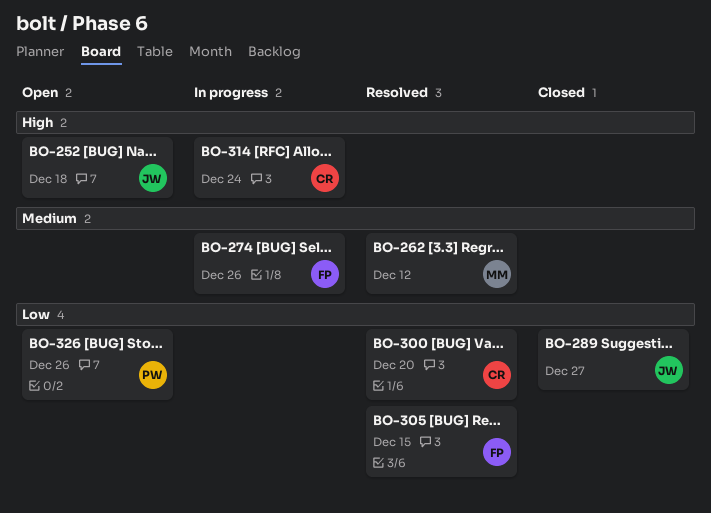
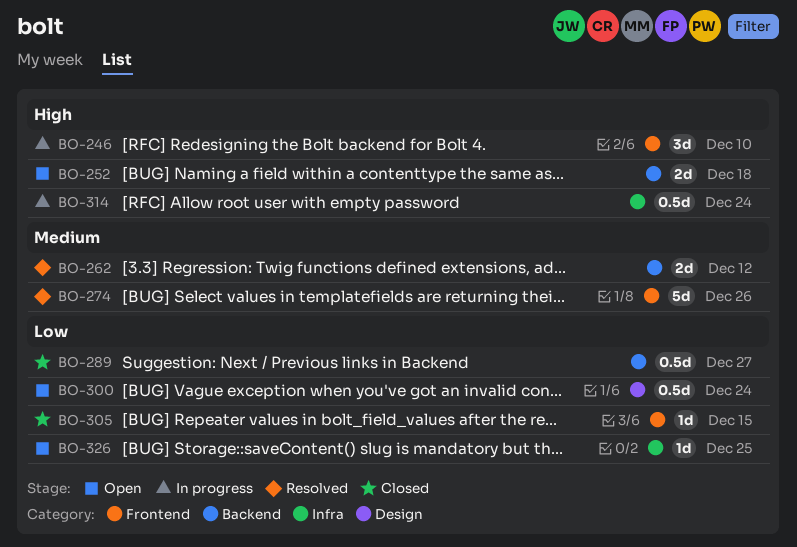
BO-246: none -> present
BO-274, status: In progress -> Resolved
BO-300, status: Resolved -> Open
BO-300, due: Dec 20 -> Dec 24
BO-305, status: Resolved -> Closed
BO-326, due: Dec 26 -> Dec 25

